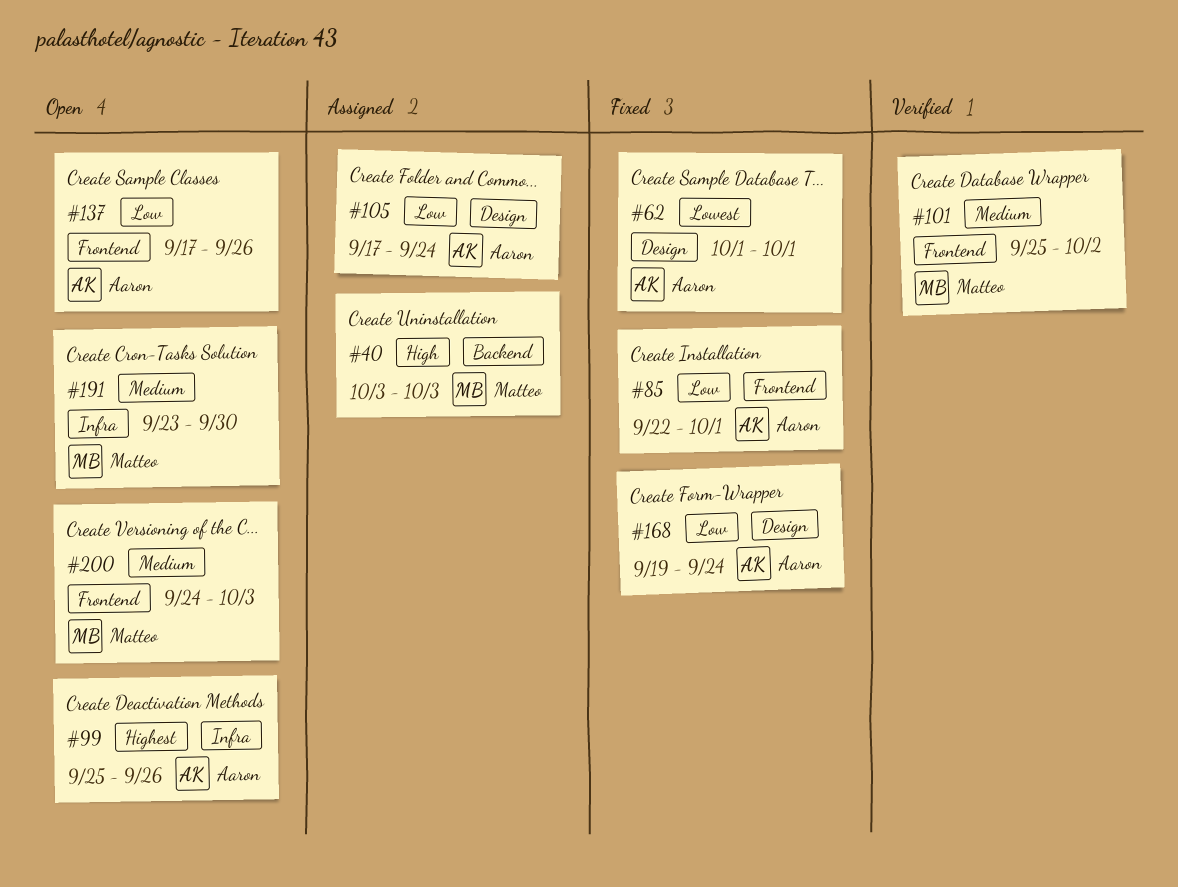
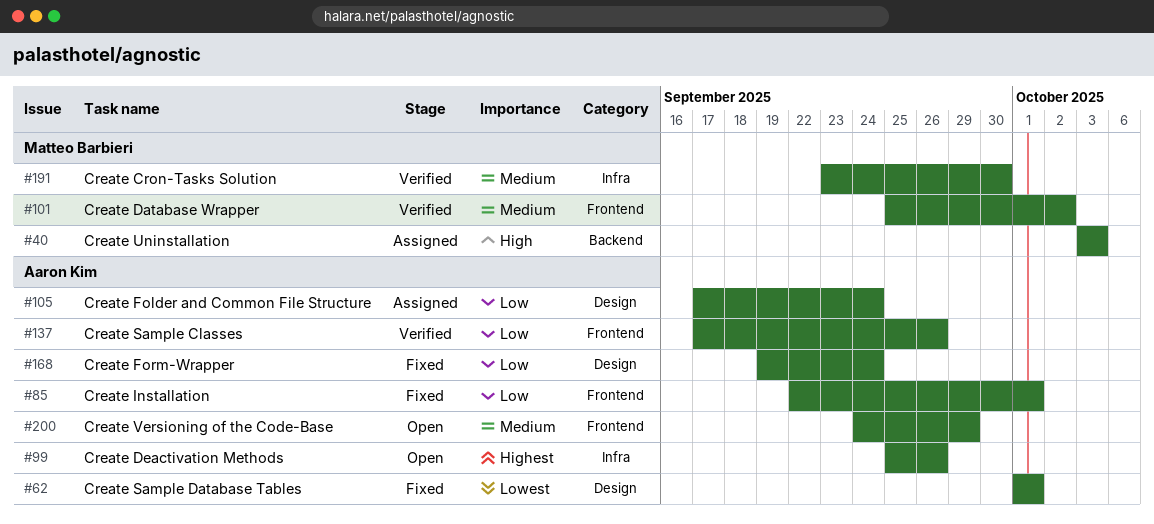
#137, status: Open -> Verified
#191, status: Open -> Verified
#200, owner: Matteo Barbieri -> Aaron Kim
#200, due: Oct 3 -> Sep 29

